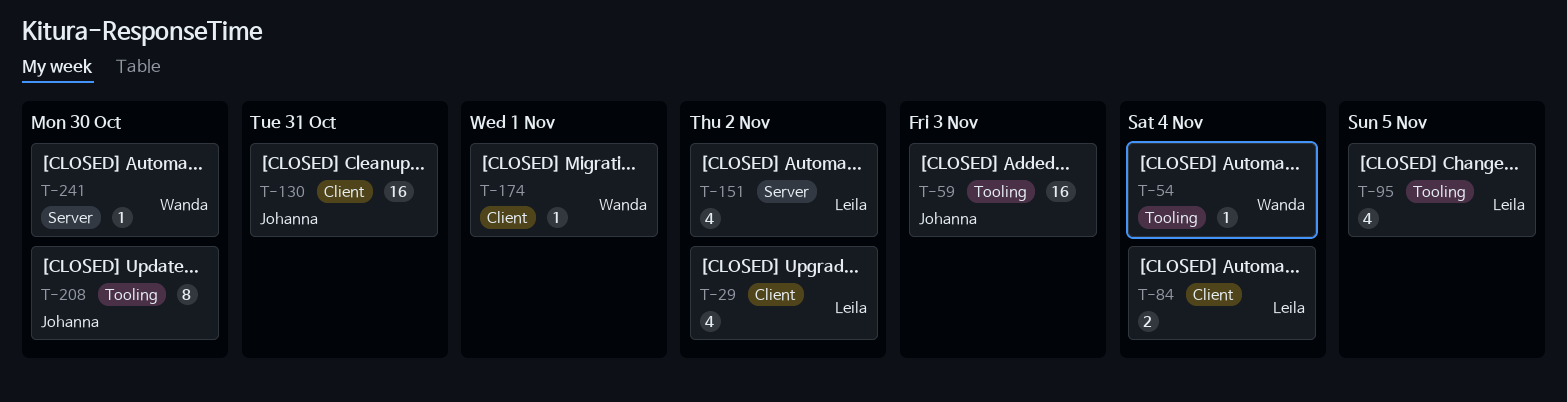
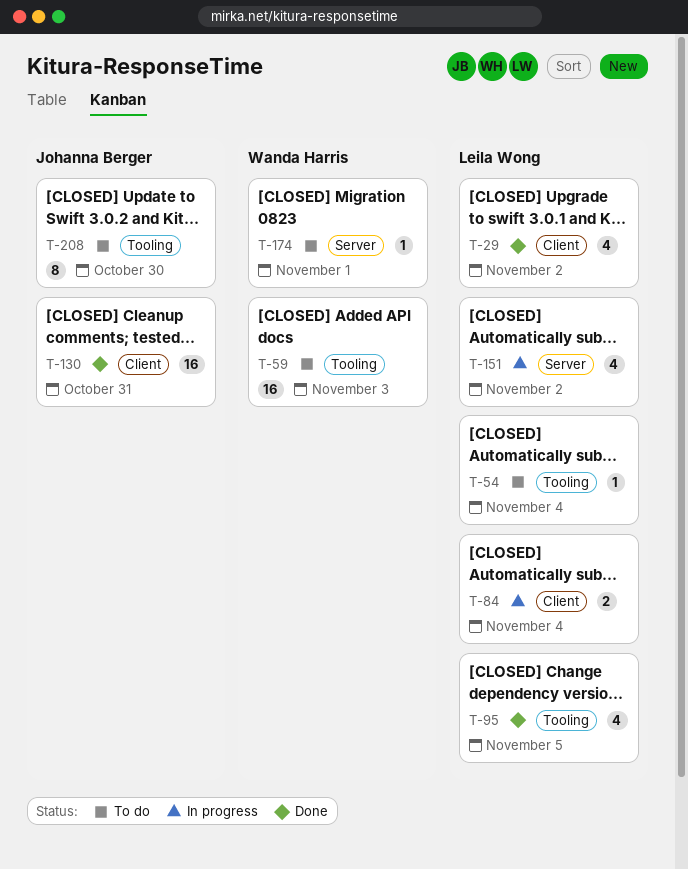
T-54, owner: Wanda Harris -> Leila Wong
T-59, owner: Johanna Berger -> Wanda Harris
T-174, label: Client -> Server
T-241: present -> none

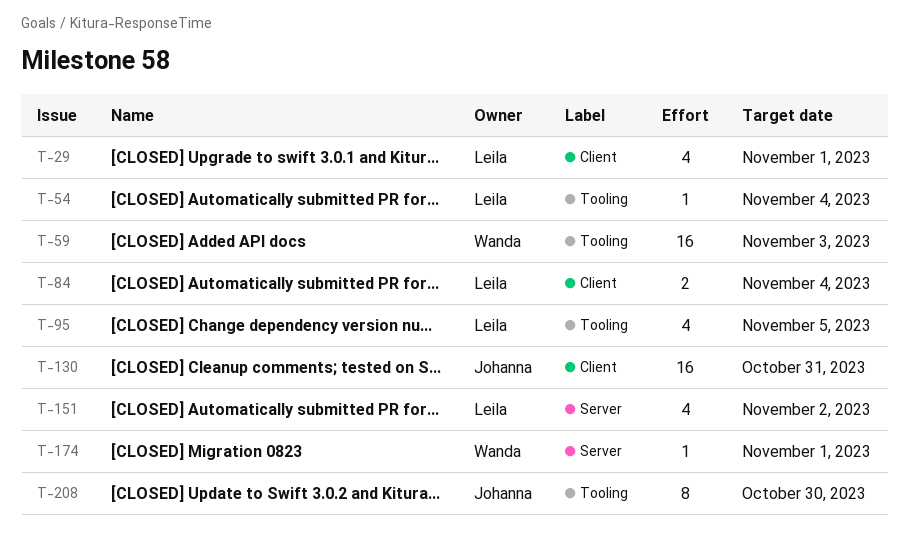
T-29, due: Nov 2 -> Nov 1

